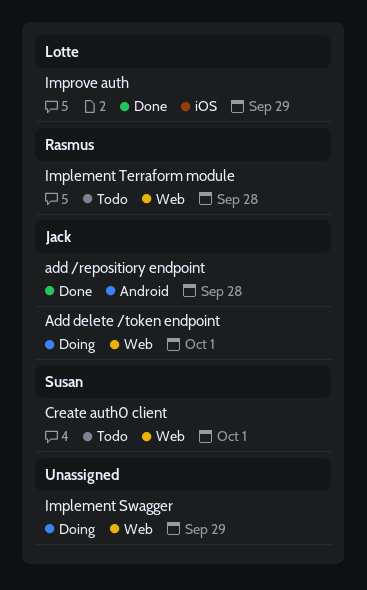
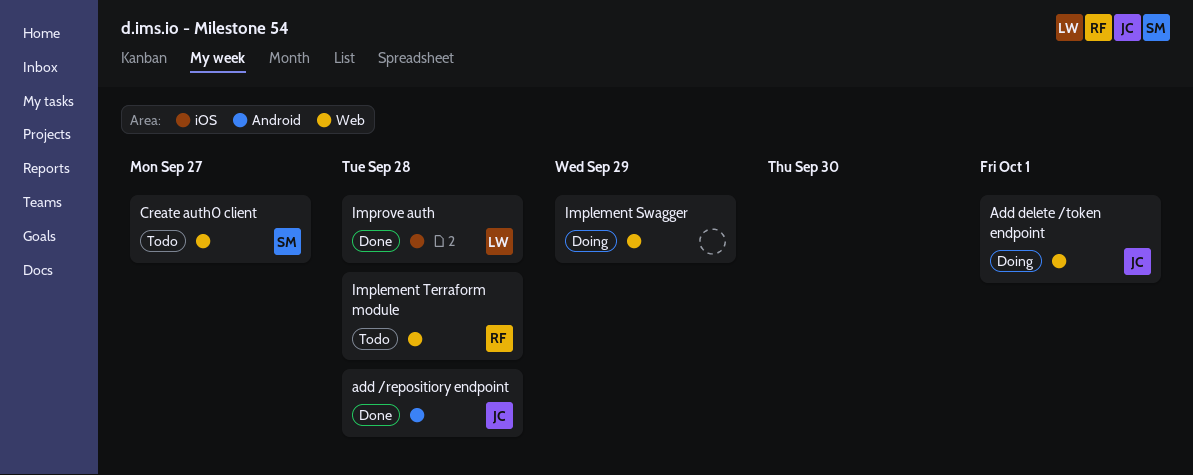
Create auth0 client, due: Oct 1 -> Sep 27
Improve auth, due: Sep 29 -> Sep 28

